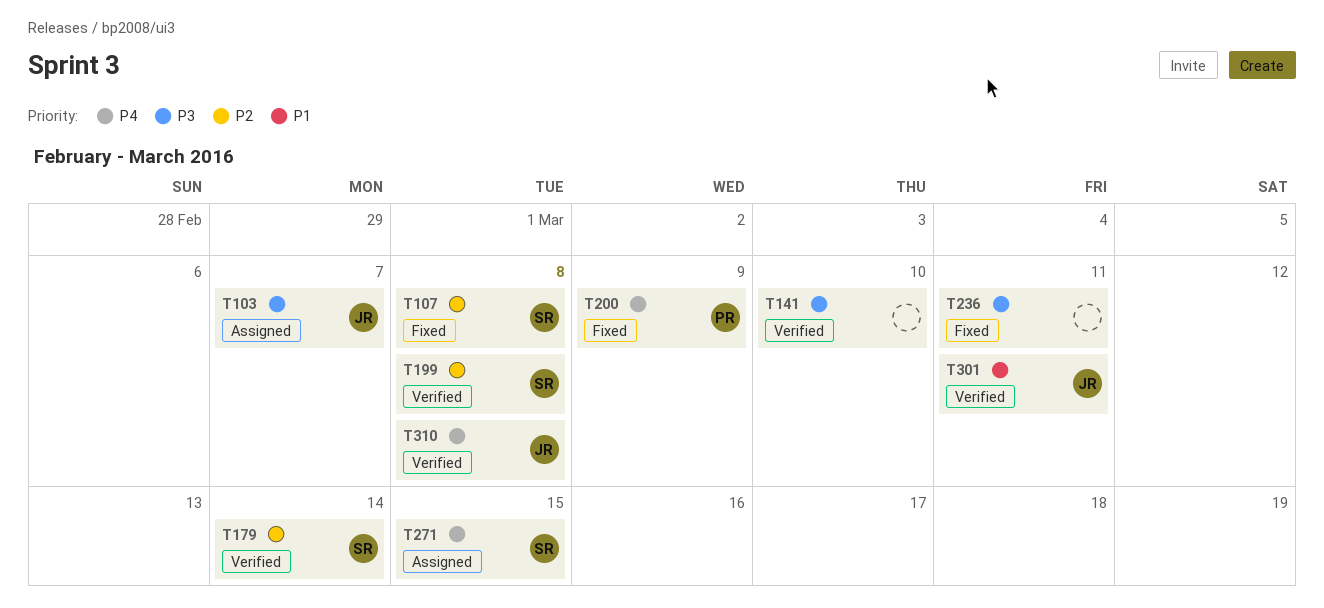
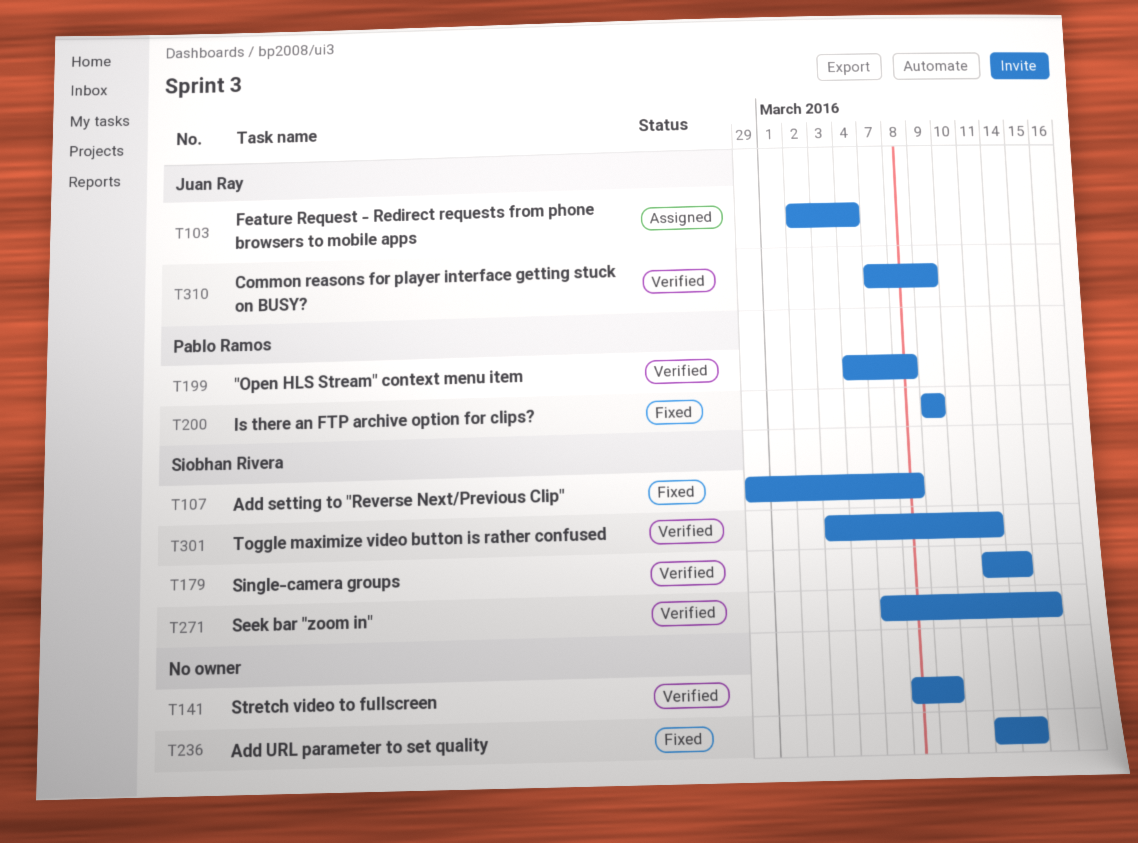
T103, due: Mar 7 -> Mar 4
T141, due: Mar 10 -> Mar 9
T199, owner: Siobhan Rivera -> Pablo Ramos
T236, due: Mar 11 -> Mar 14
T271, status: Assigned -> Verified
T301, owner: Juan Ray -> Siobhan Rivera
T310, due: Mar 8 -> Mar 9

